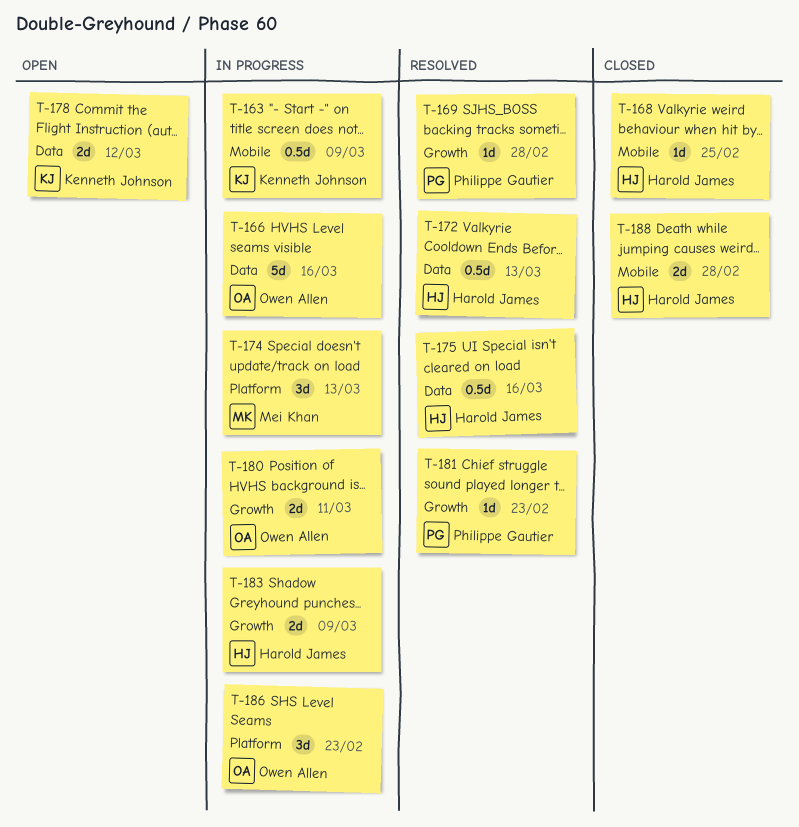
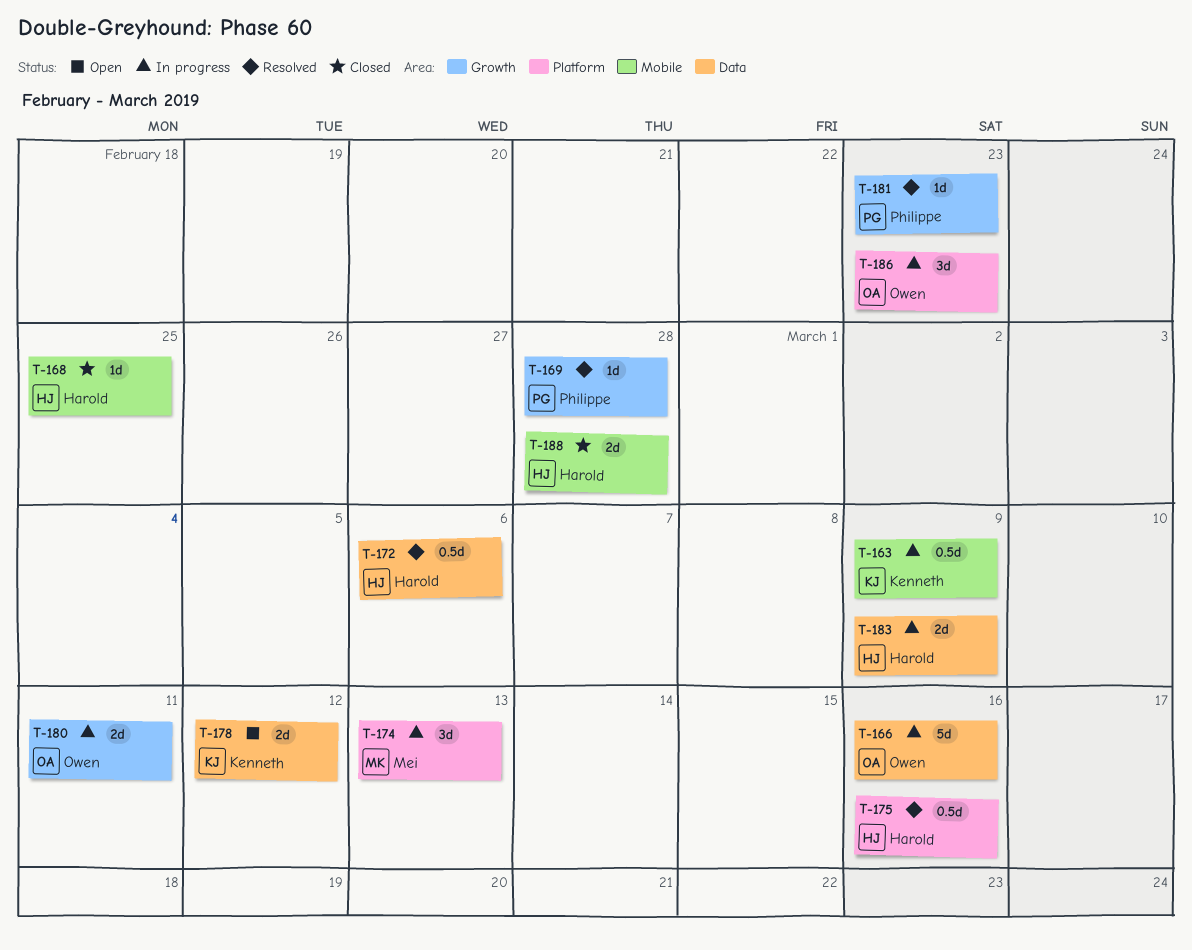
T-172, due: Mar 13 -> Mar 6
T-175, label: Data -> Platform
T-183, label: Growth -> Data

